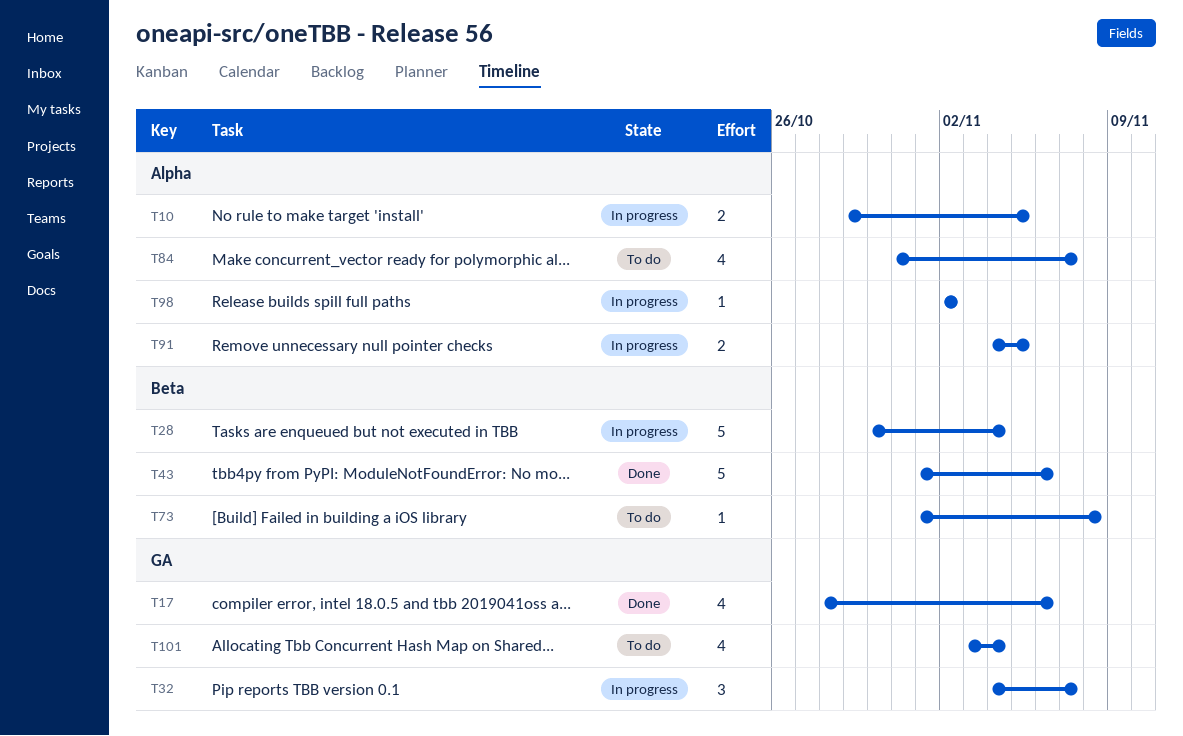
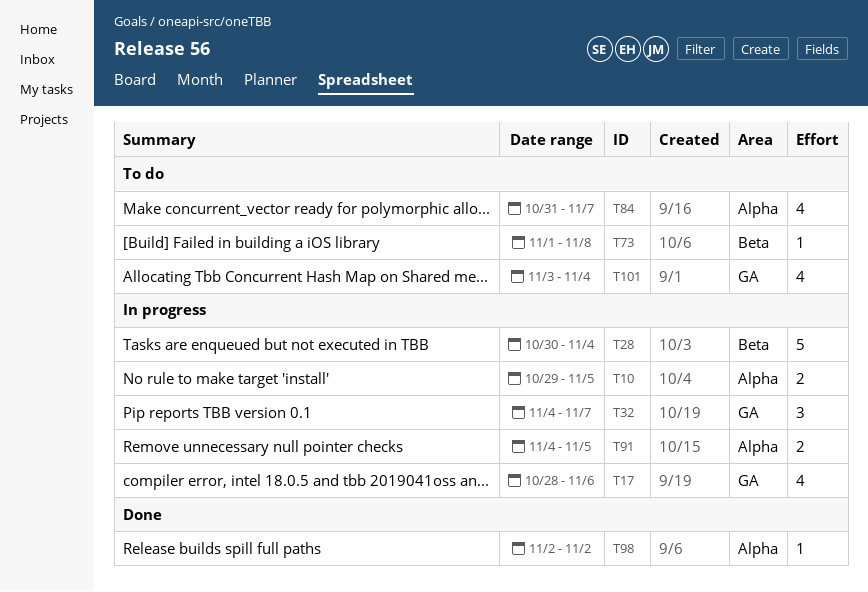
T17, status: Done -> In progress
T43: present -> none
T98, status: In progress -> Done

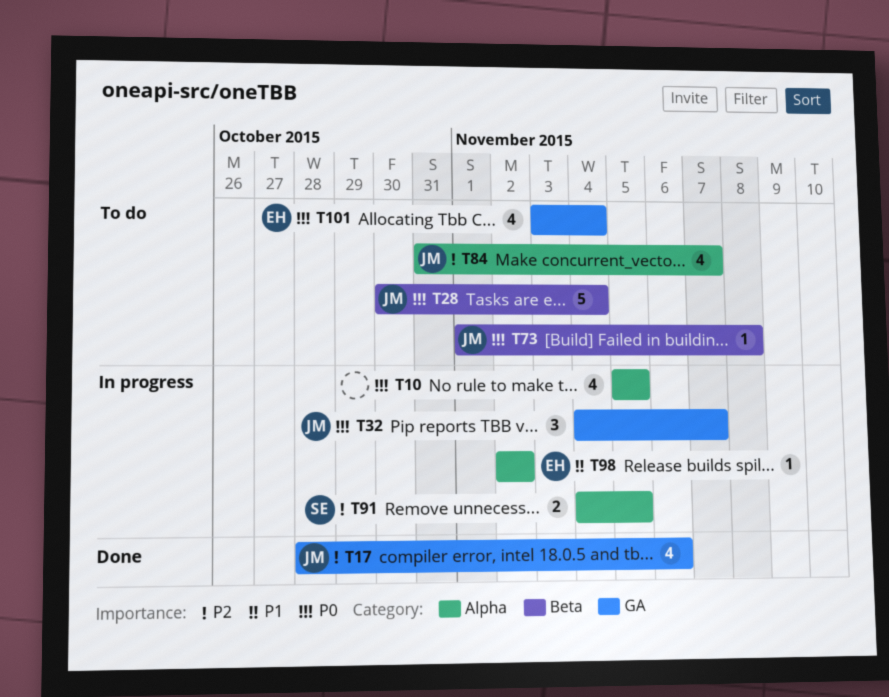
T10, estimate: 2 -> 4
T10, start: Oct 29 -> Nov 5
T17, status: In progress -> Done
T28, status: In progress -> To do
T98, status: Done -> In progress

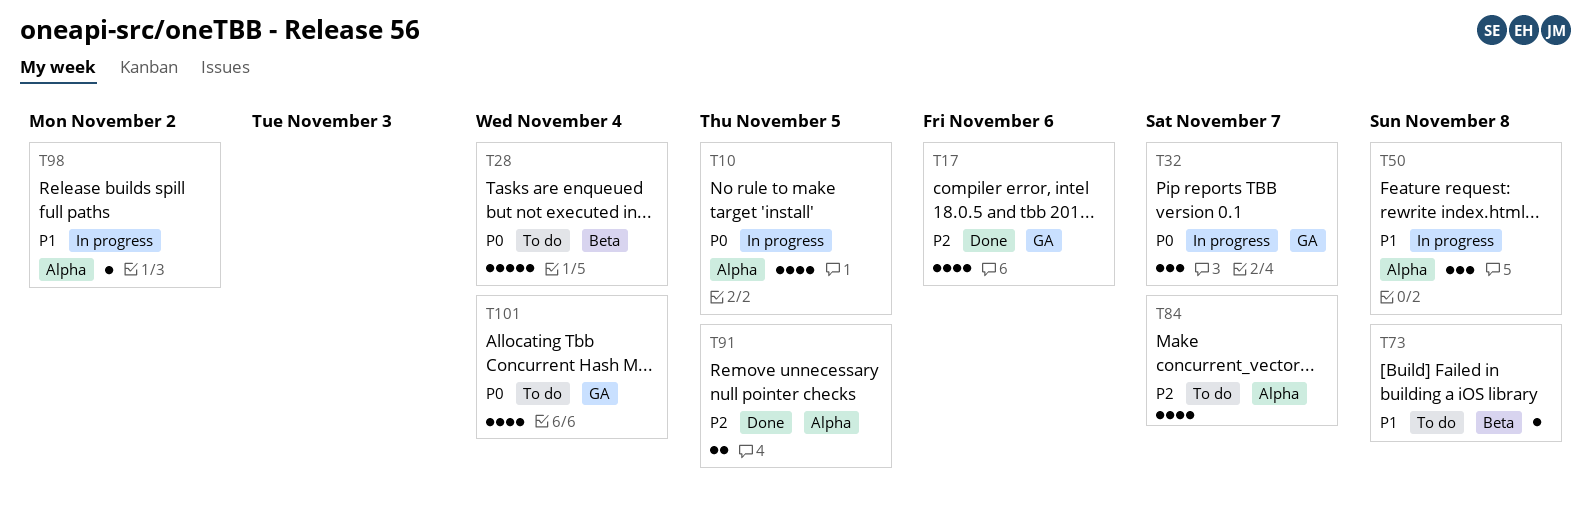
T50: none -> present
T73, priority: P0 -> P1
T91, status: In progress -> Done

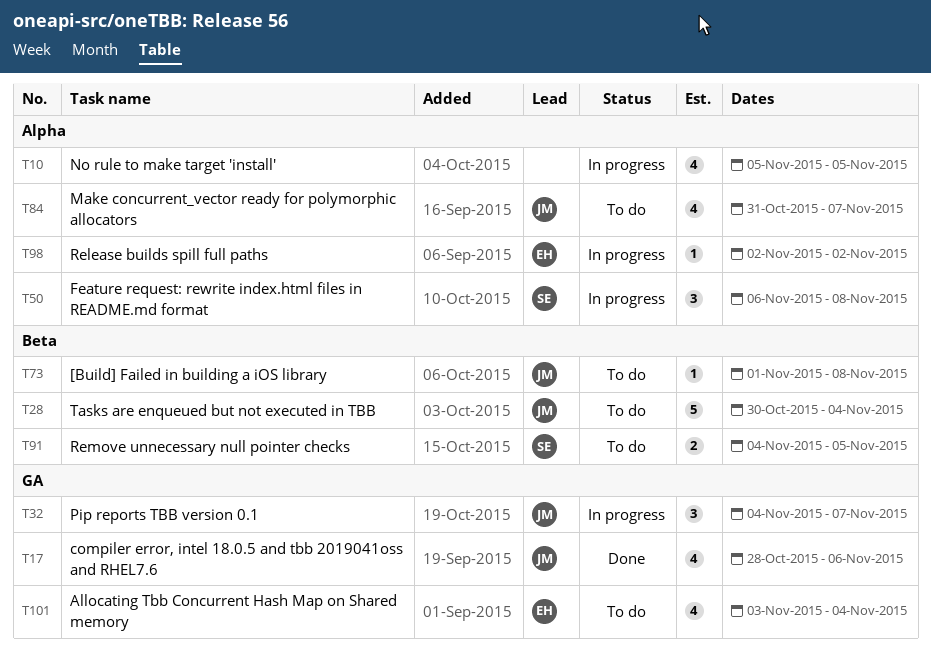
T91, status: Done -> To do
T91, label: Alpha -> Beta

